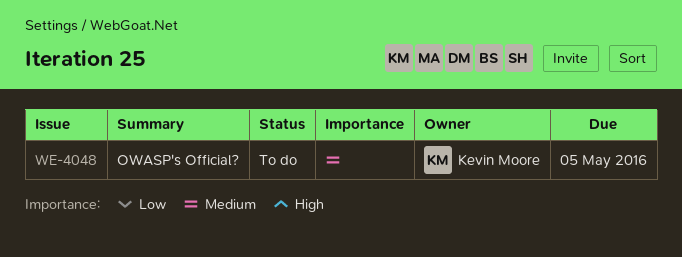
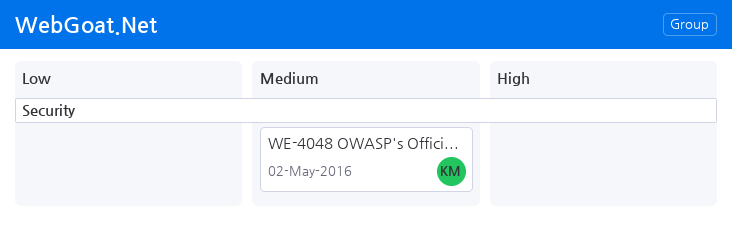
WE-4048, due: May 5 -> May 2

